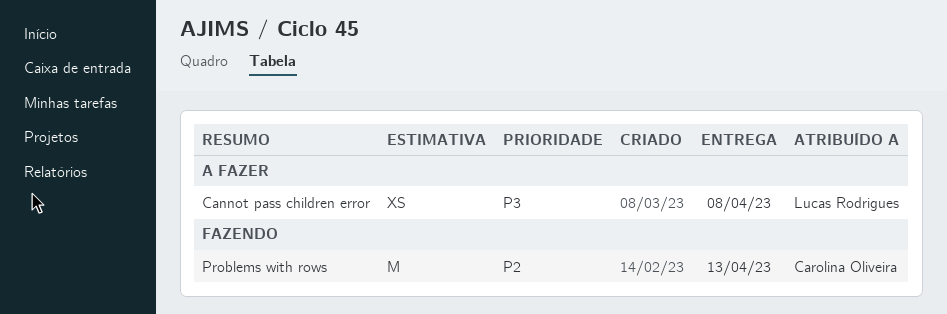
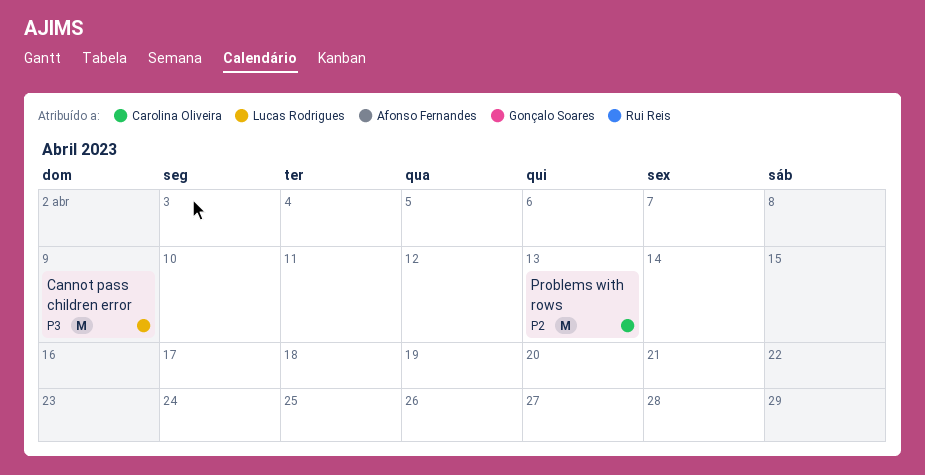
Cannot pass children error, estimate: XS -> M
Cannot pass children error, due: Apr 8 -> Apr 9

